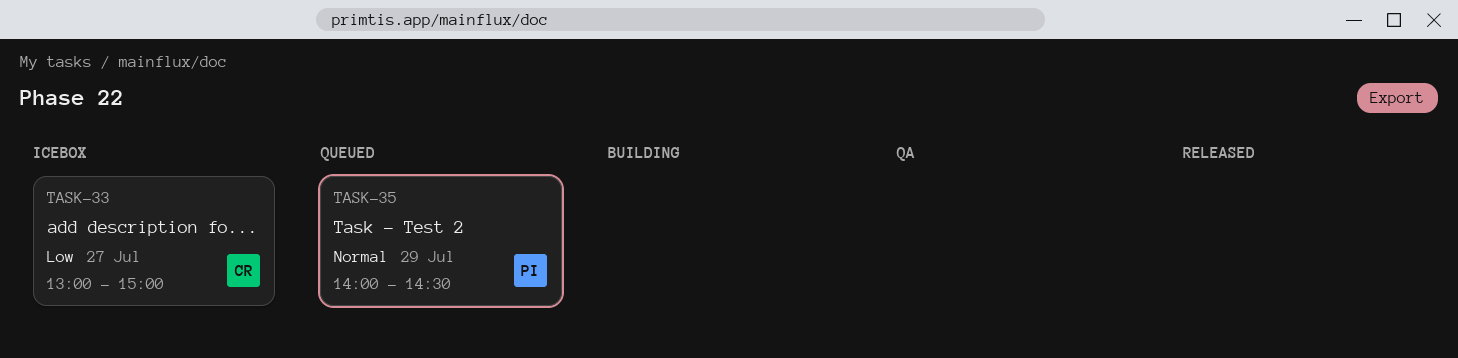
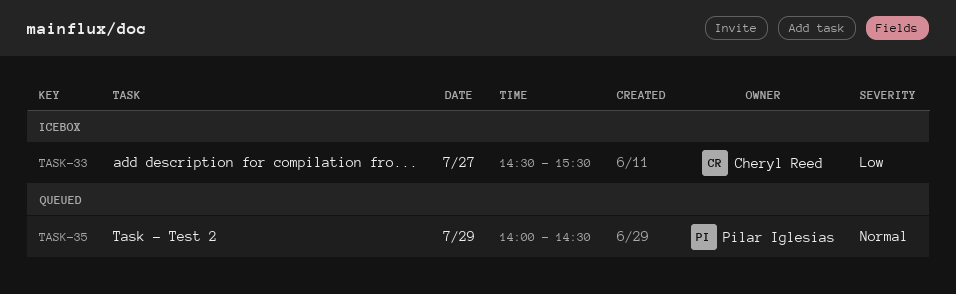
TASK-33, begins: 13:00 -> 14:30
TASK-33, ends: 15:00 -> 15:30

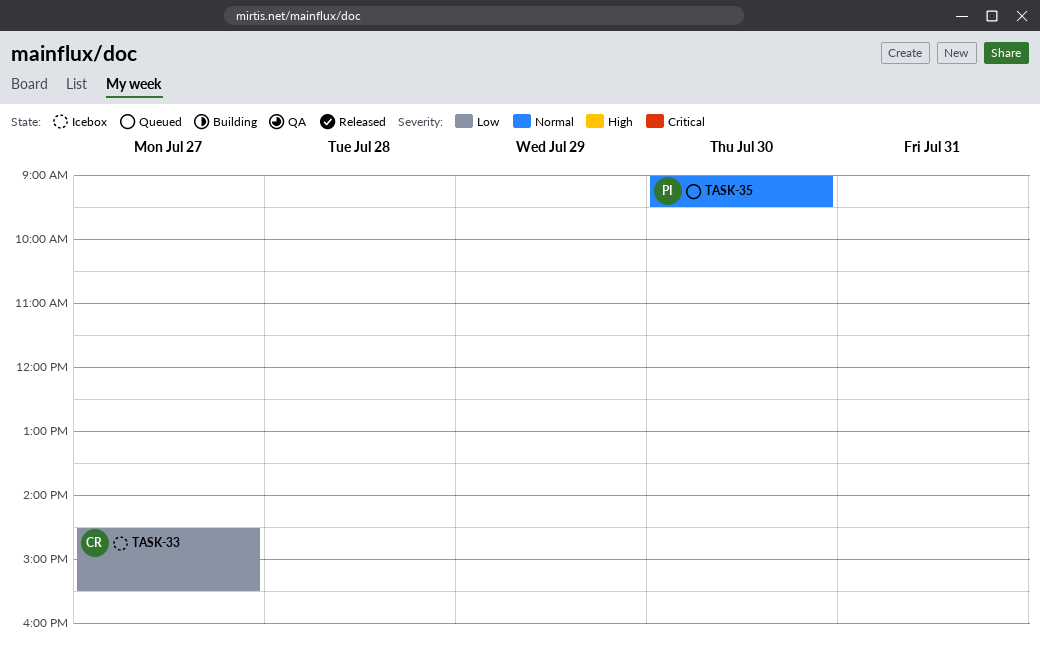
TASK-35, day: Jul 29 -> Jul 30
TASK-35, begins: 14:00 -> 09:00
TASK-35, ends: 14:30 -> 09:30

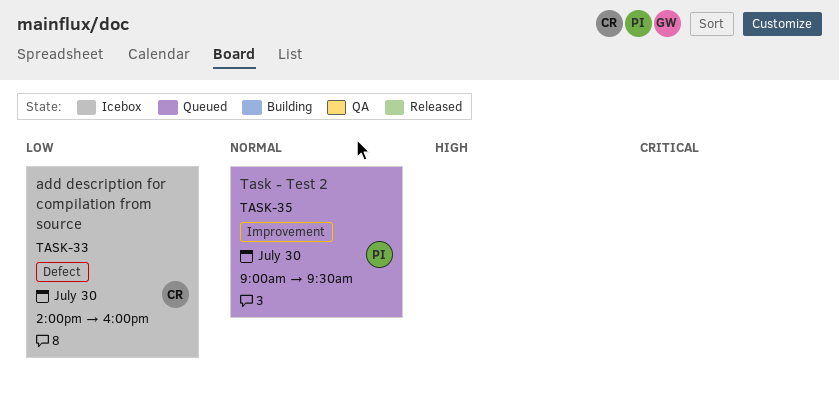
TASK-33, day: Jul 27 -> Jul 30
TASK-33, begins: 14:30 -> 14:00
TASK-33, ends: 15:30 -> 16:00

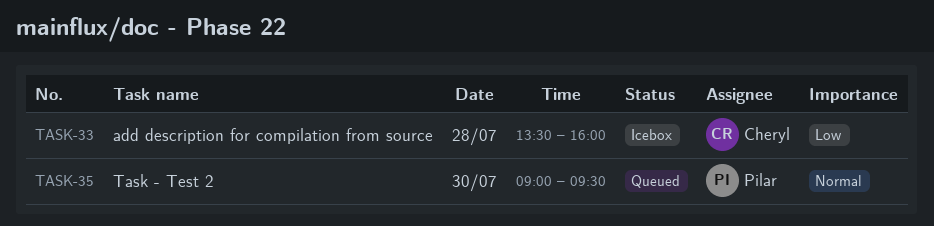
TASK-33, day: Jul 30 -> Jul 28
TASK-33, begins: 14:00 -> 13:30

